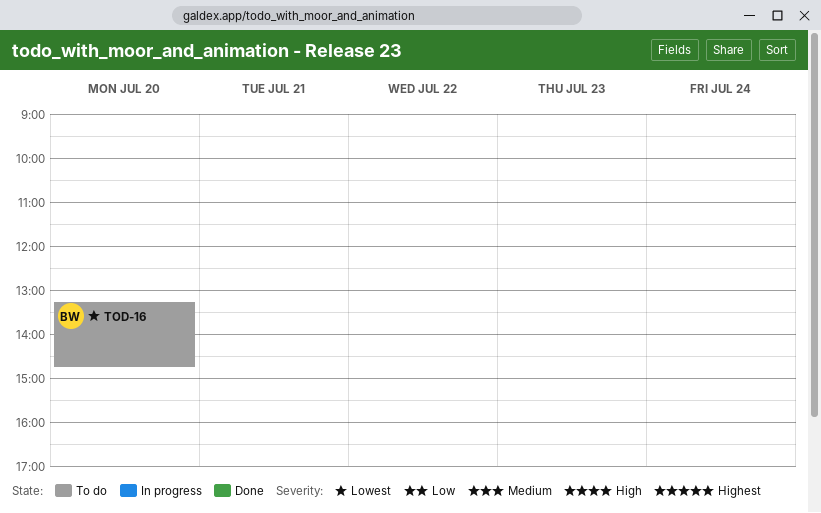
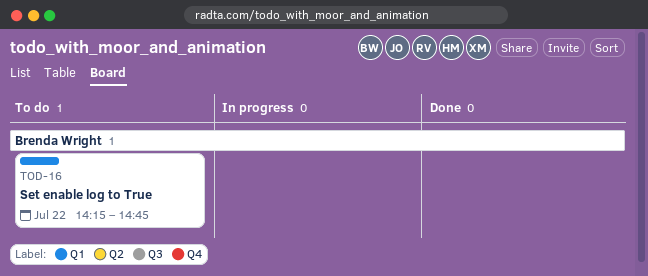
TOD-16, day: Jul 20 -> Jul 22
TOD-16, begins: 13:15 -> 14:15

